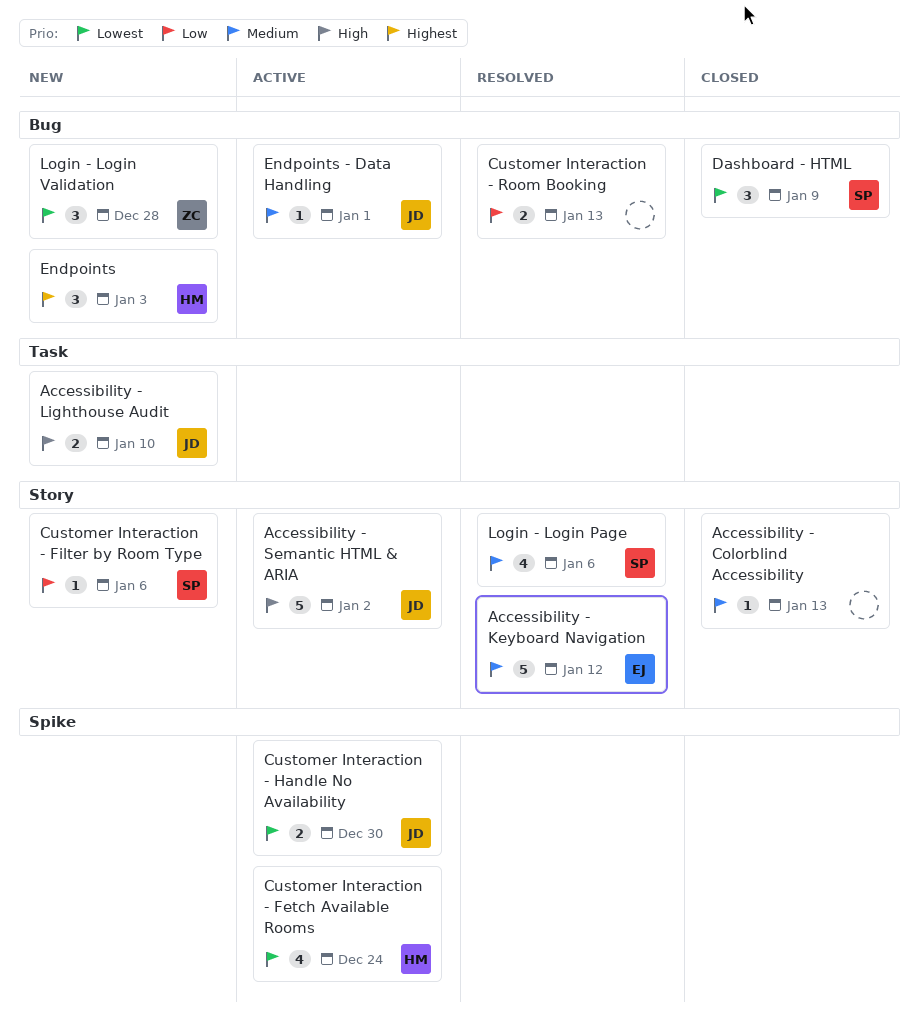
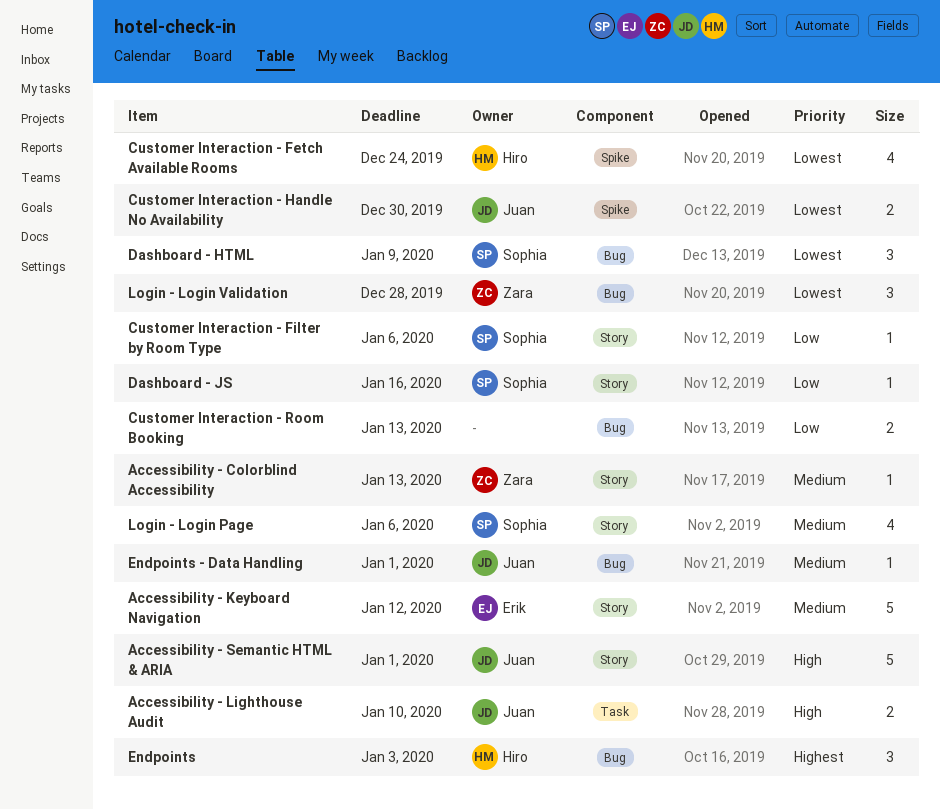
Accessibility - Colorblind Accessibility, owner: none -> Zara
Accessibility - Semantic HTML & ARIA, due: Jan 2 -> Jan 1
Dashboard - JS: none -> present

